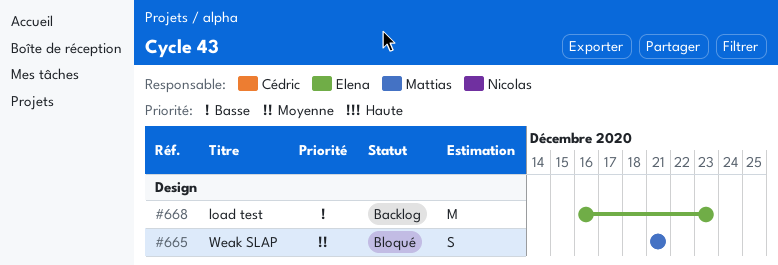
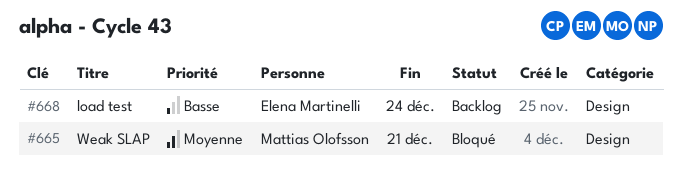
#668, due: Dec 23 -> Dec 24

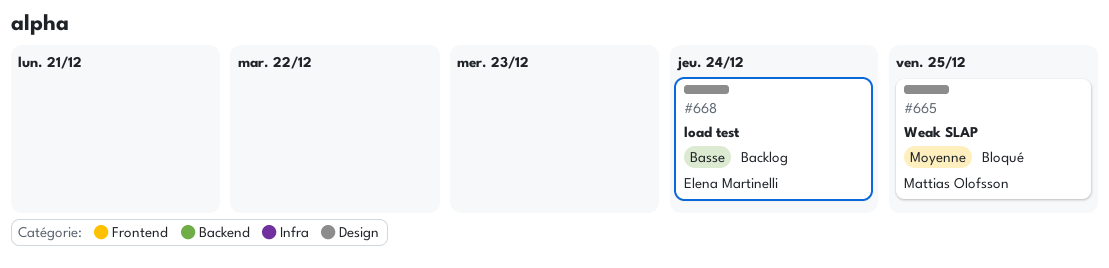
#665, due: Dec 21 -> Dec 25

